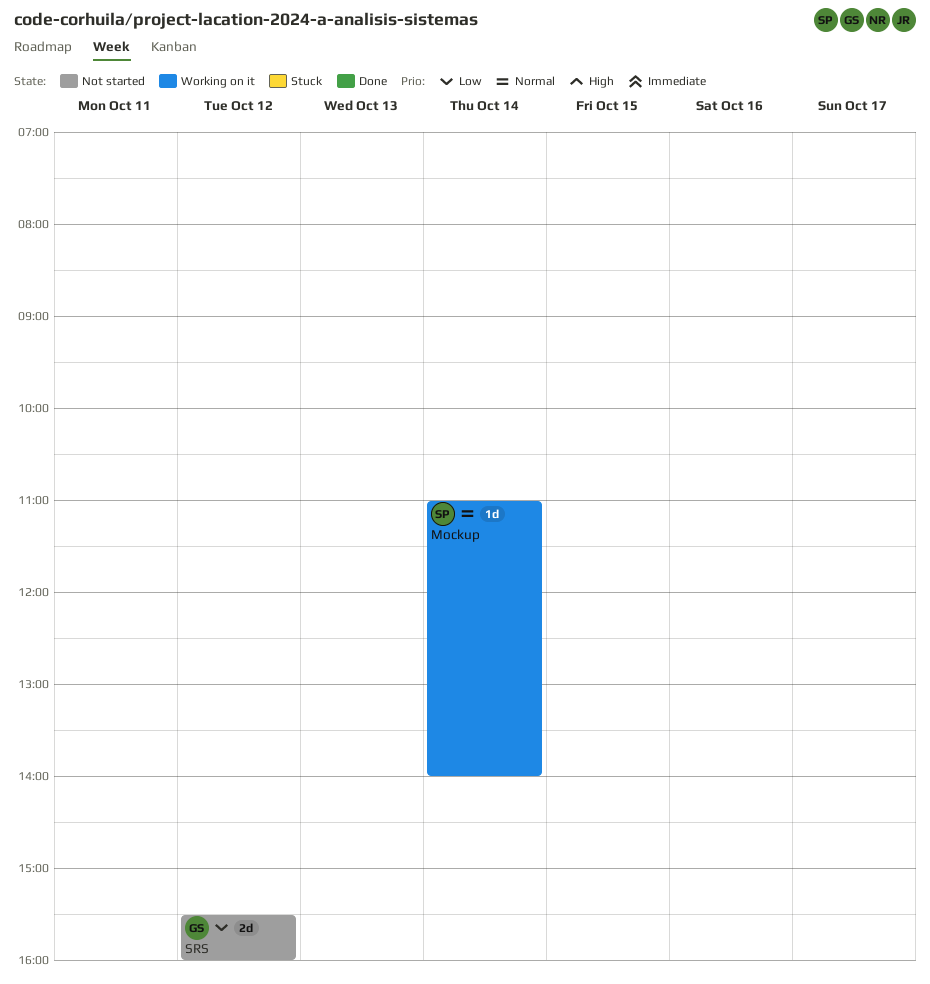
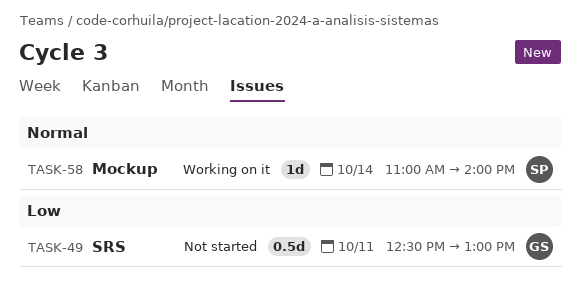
SRS, estimate: 2d -> 0.5d
SRS, day: Oct 12 -> Oct 11
SRS, begins: 15:30 -> 12:30
SRS, ends: 16:00 -> 13:00

